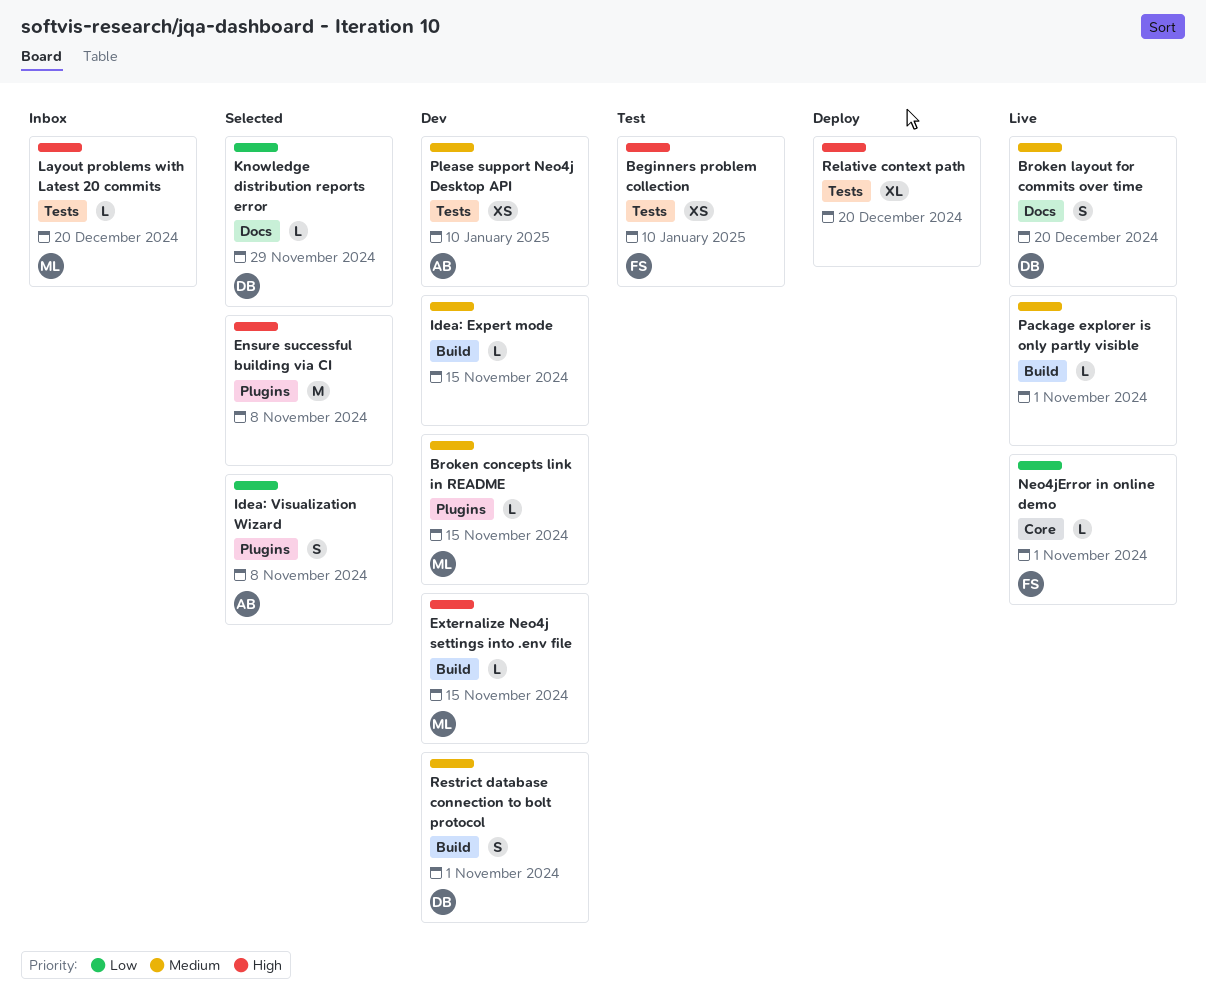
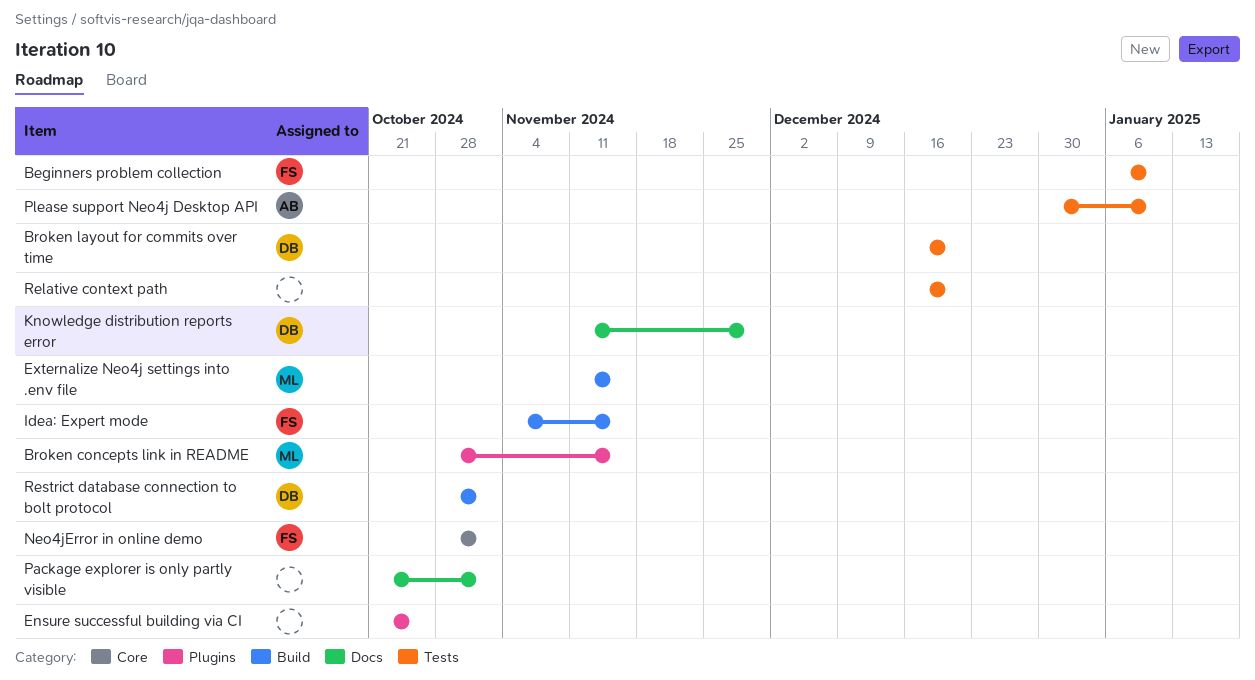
Broken layout for commits over time, label: Docs -> Tests
Ensure successful building via CI, due: Nov 8 -> Oct 25
Idea: Expert mode, owner: none -> FS
Idea: Visualization Wizard: present -> none
Layout problems with Latest 20 commits: present -> none
Package explorer is only partly visible, label: Build -> Docs

